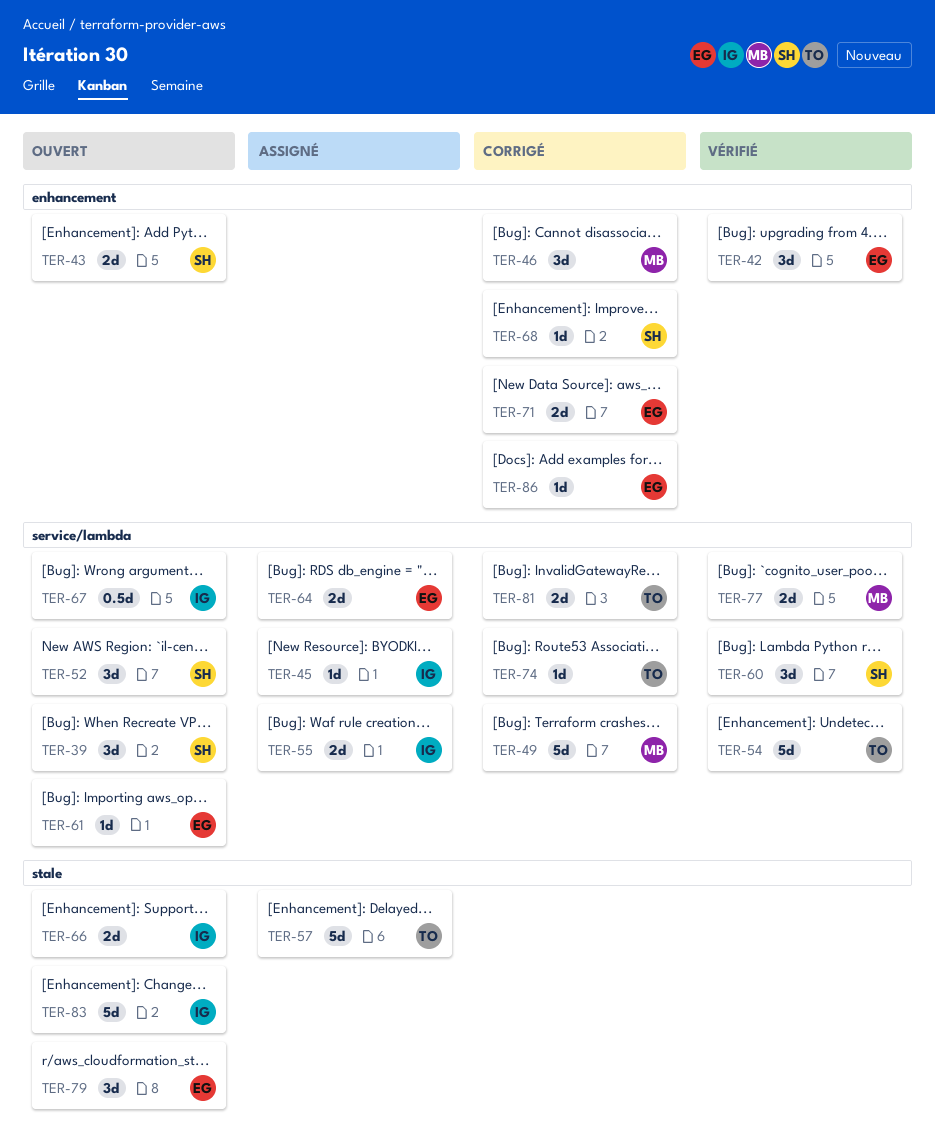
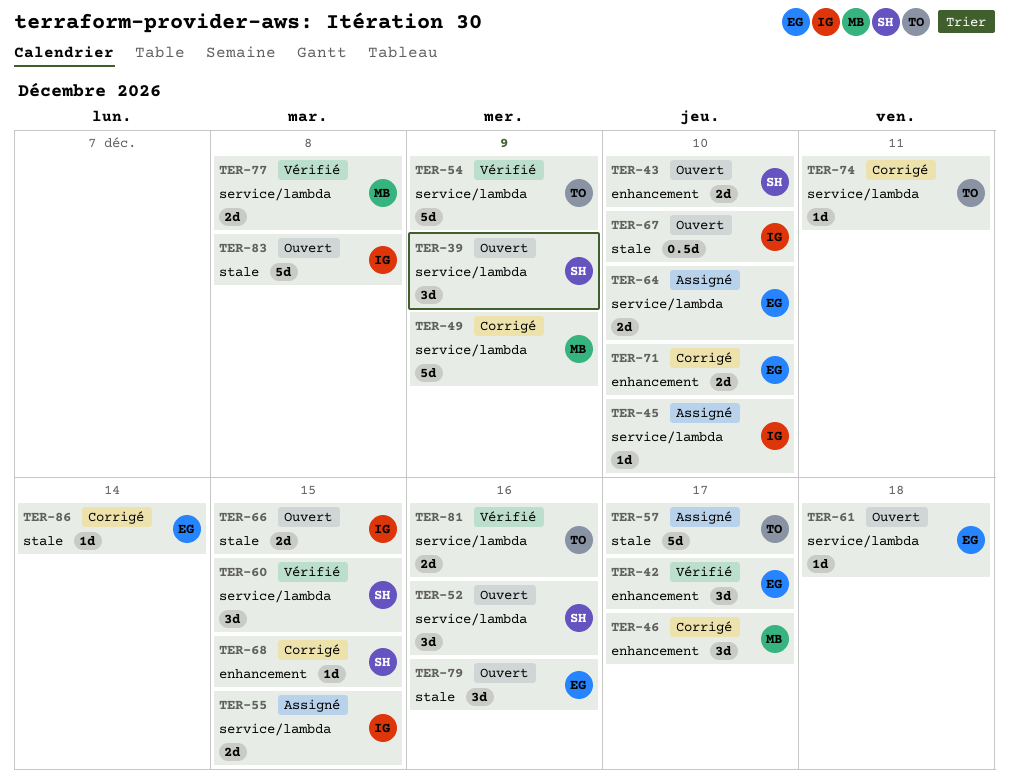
TER-67, label: service/lambda -> stale
TER-81, status: Corrigé -> Vérifié
TER-86, label: enhancement -> stale

